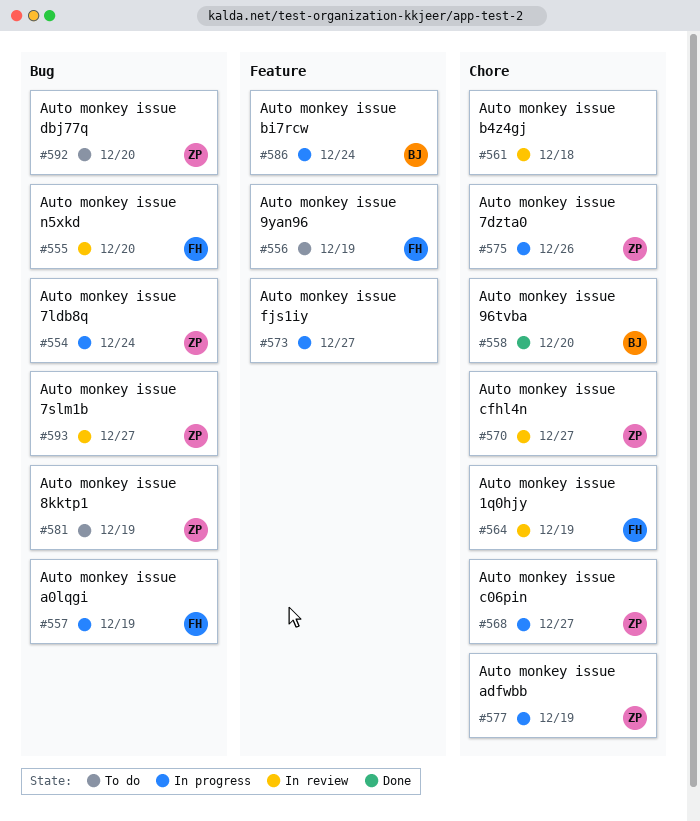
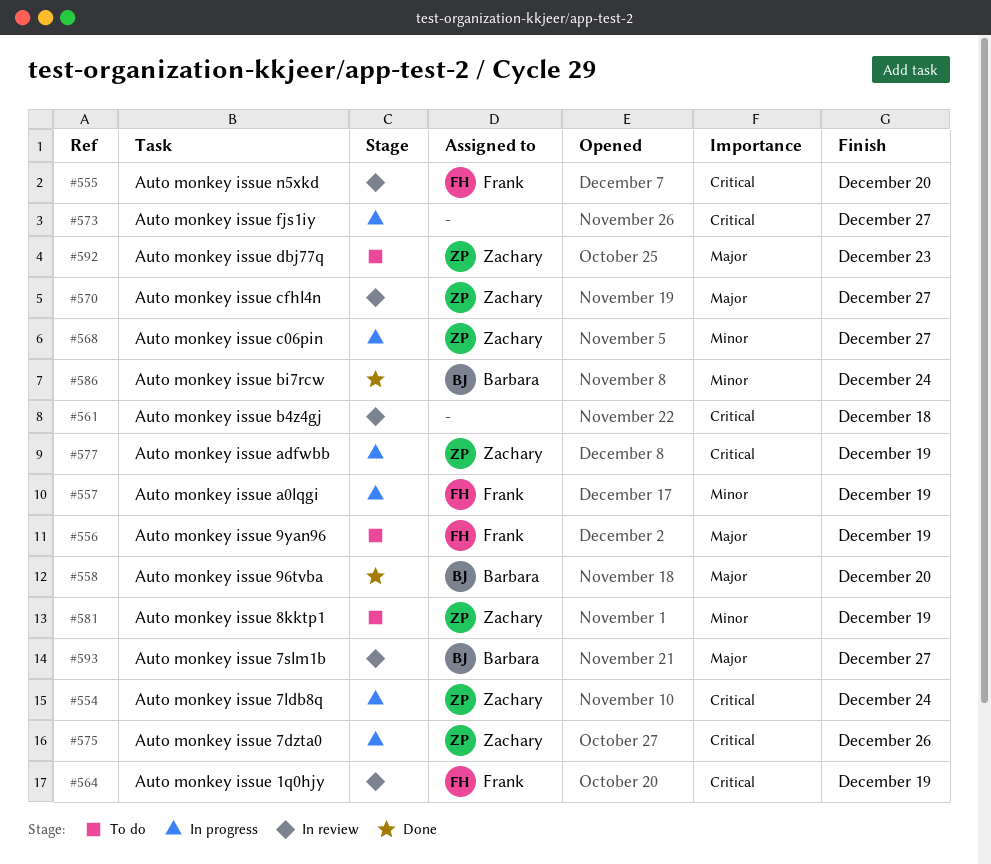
#586, status: In progress -> Done
#592, due: Dec 20 -> Dec 23
#593, owner: Zachary -> Barbara

